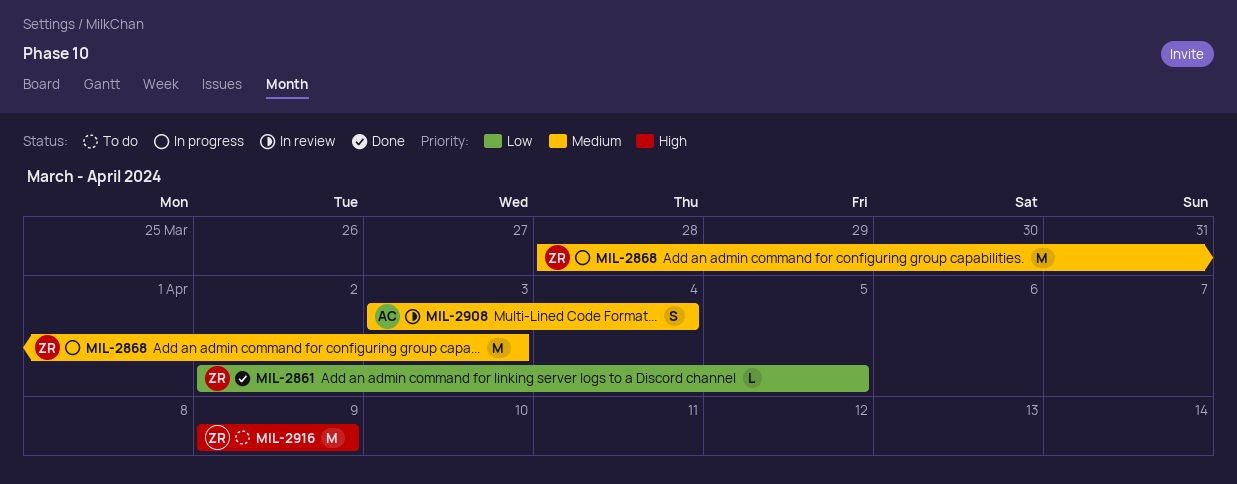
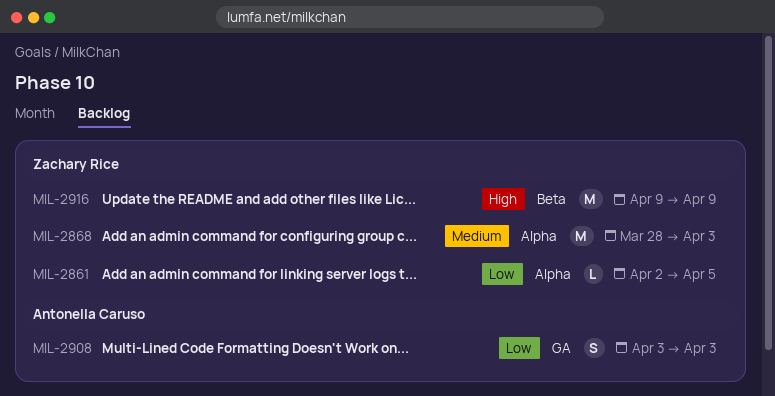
MIL-2908, priority: Medium -> Low
MIL-2908, due: Apr 4 -> Apr 3

